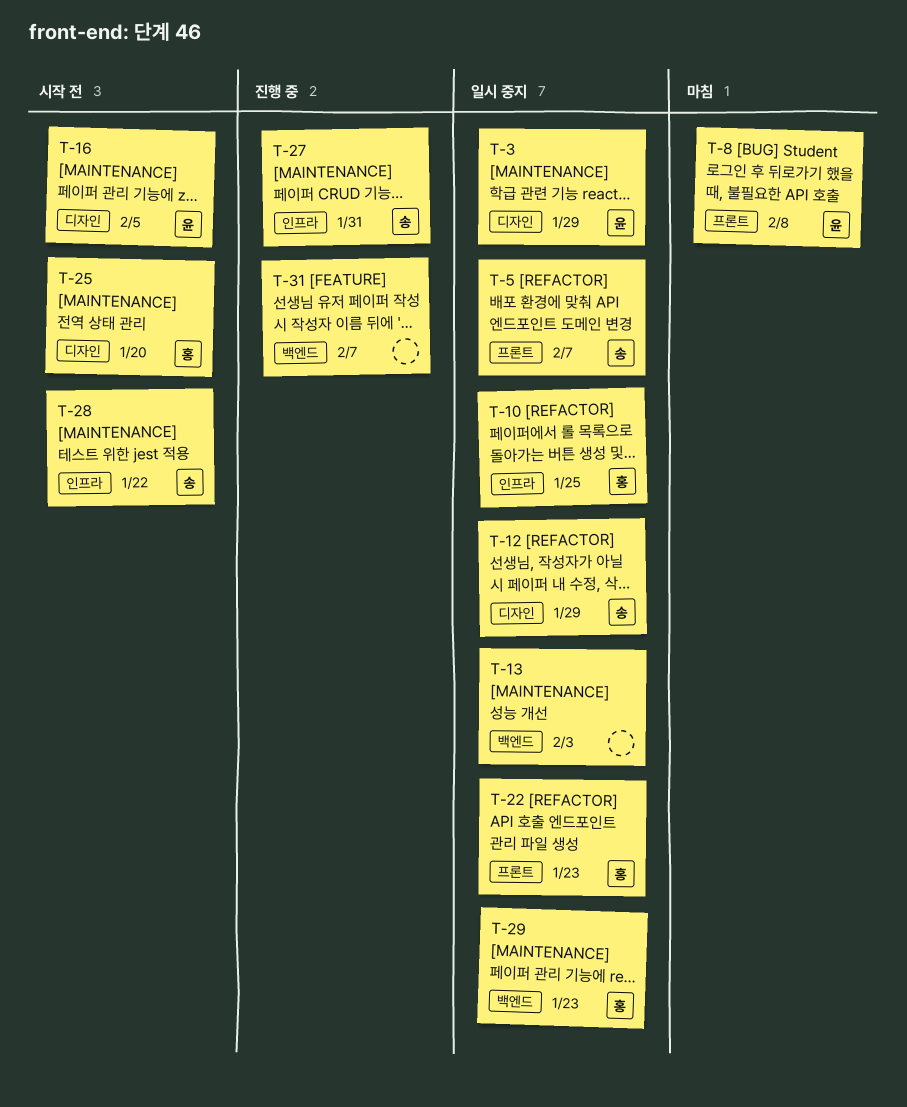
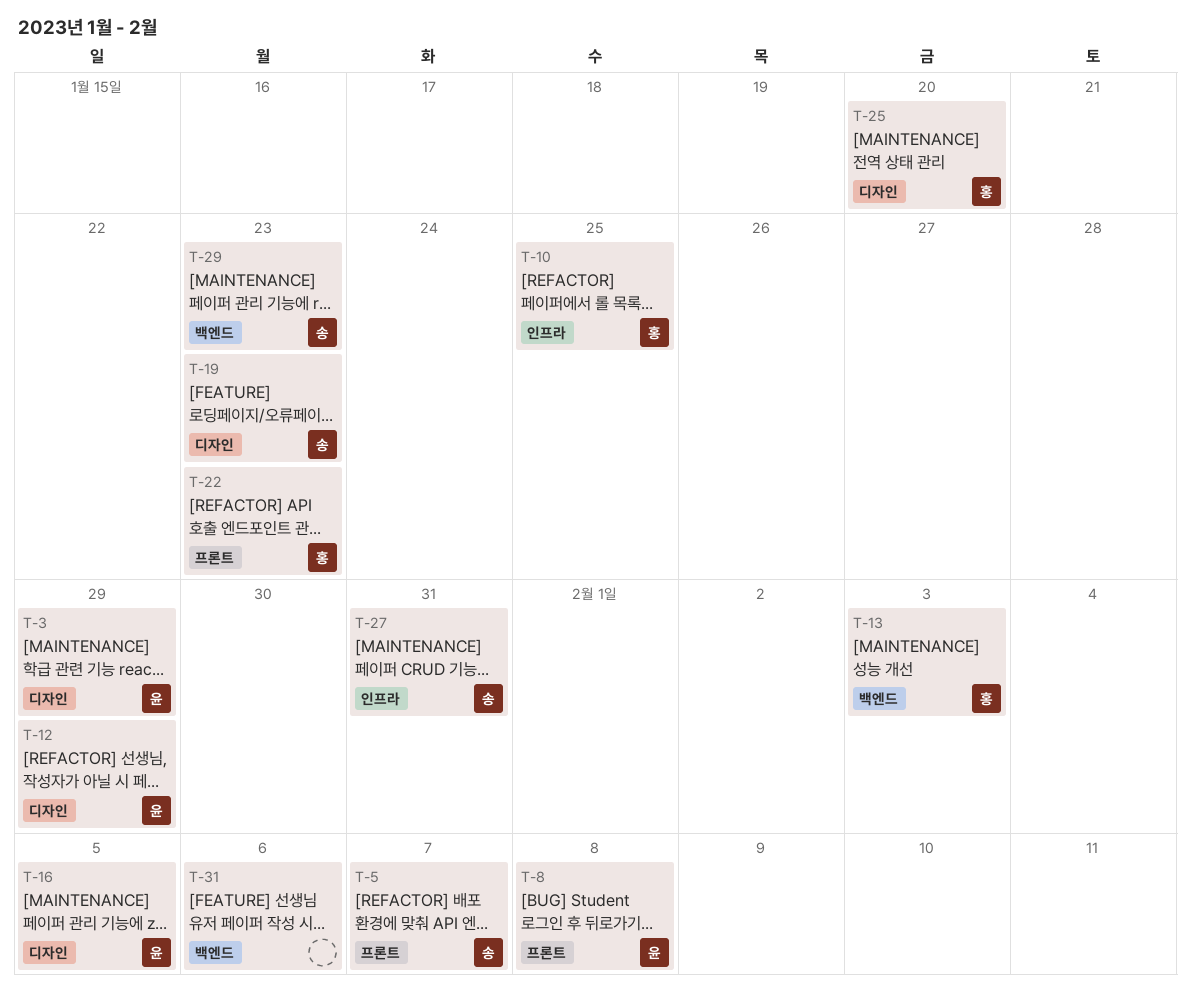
T-12, owner: 송 -> 윤
T-13, owner: none -> 홍
T-19: none -> present
T-28: present -> none
T-29, owner: 홍 -> 송
T-31, due: Feb 7 -> Feb 6

